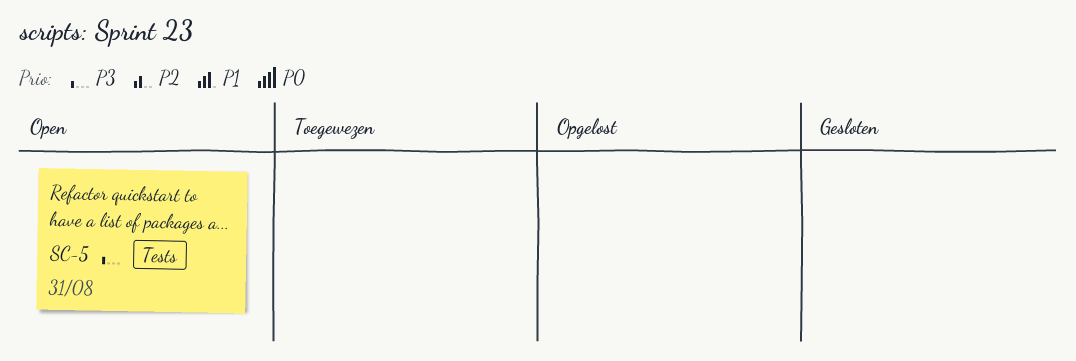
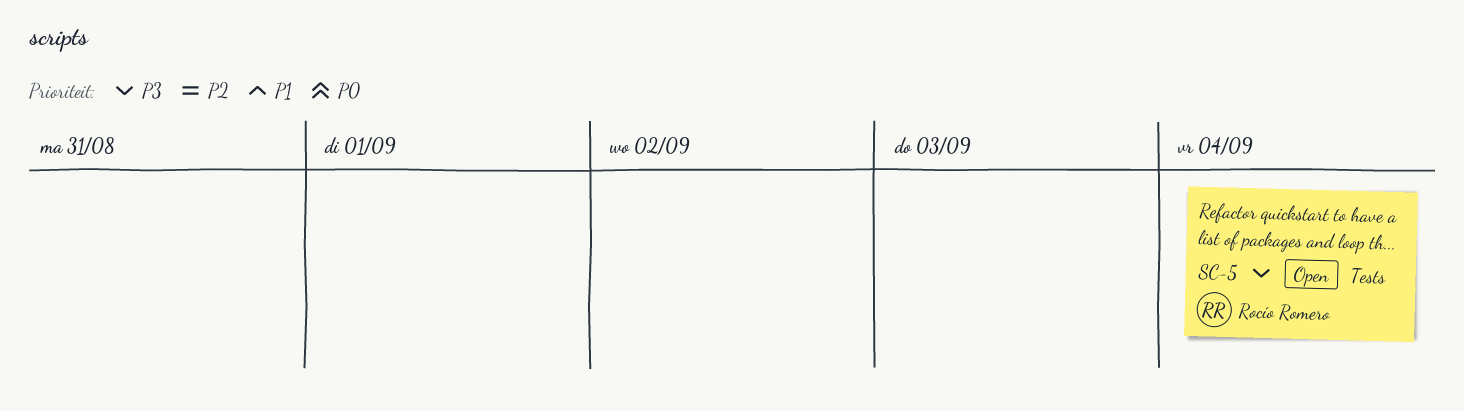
SC-5, due: Aug 31 -> Sep 4

